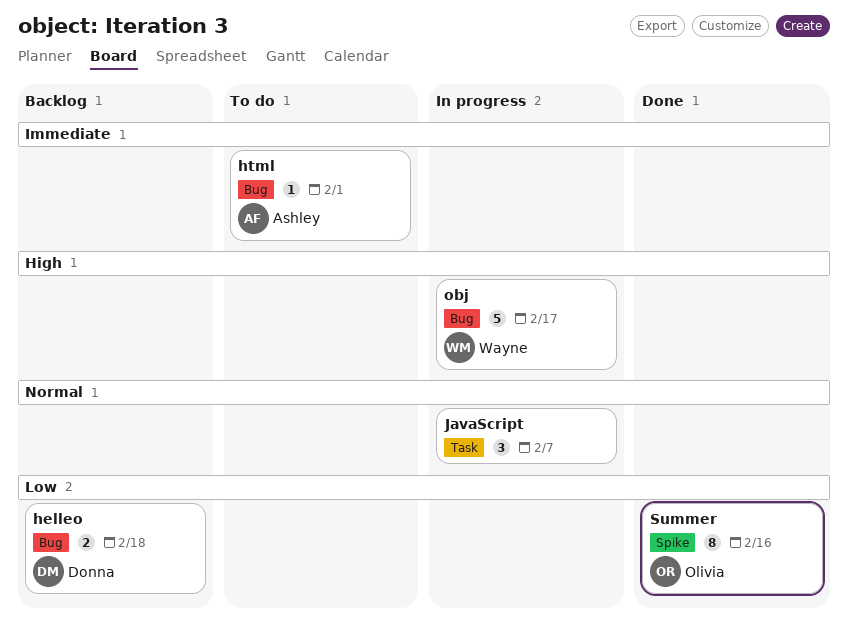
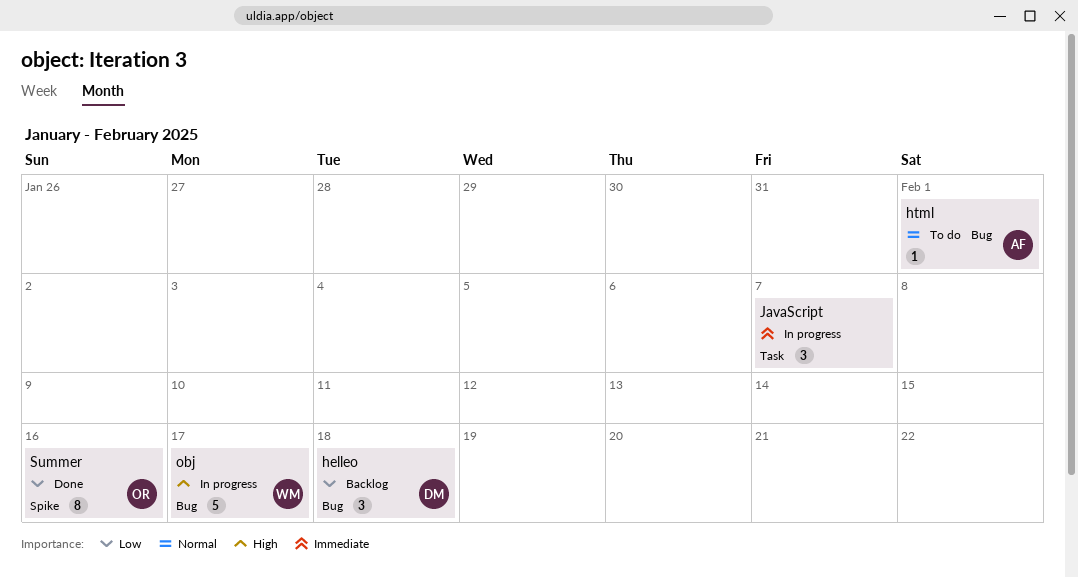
helleo, estimate: 2 -> 3
html, priority: Immediate -> Normal
JavaScript, priority: Normal -> Immediate

